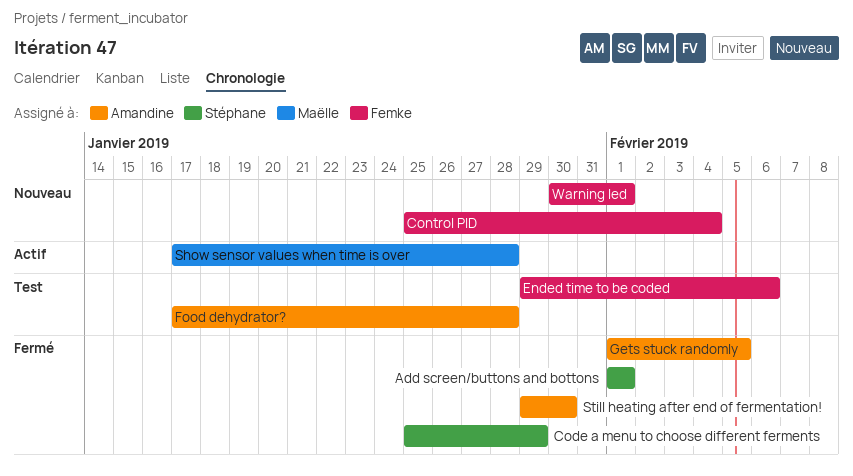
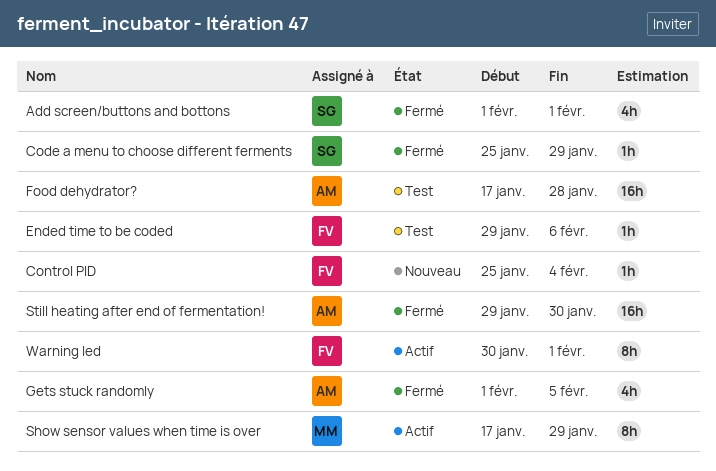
Show sensor values when time is over, due: Jan 28 -> Jan 29
Warning led, status: Nouveau -> Actif

